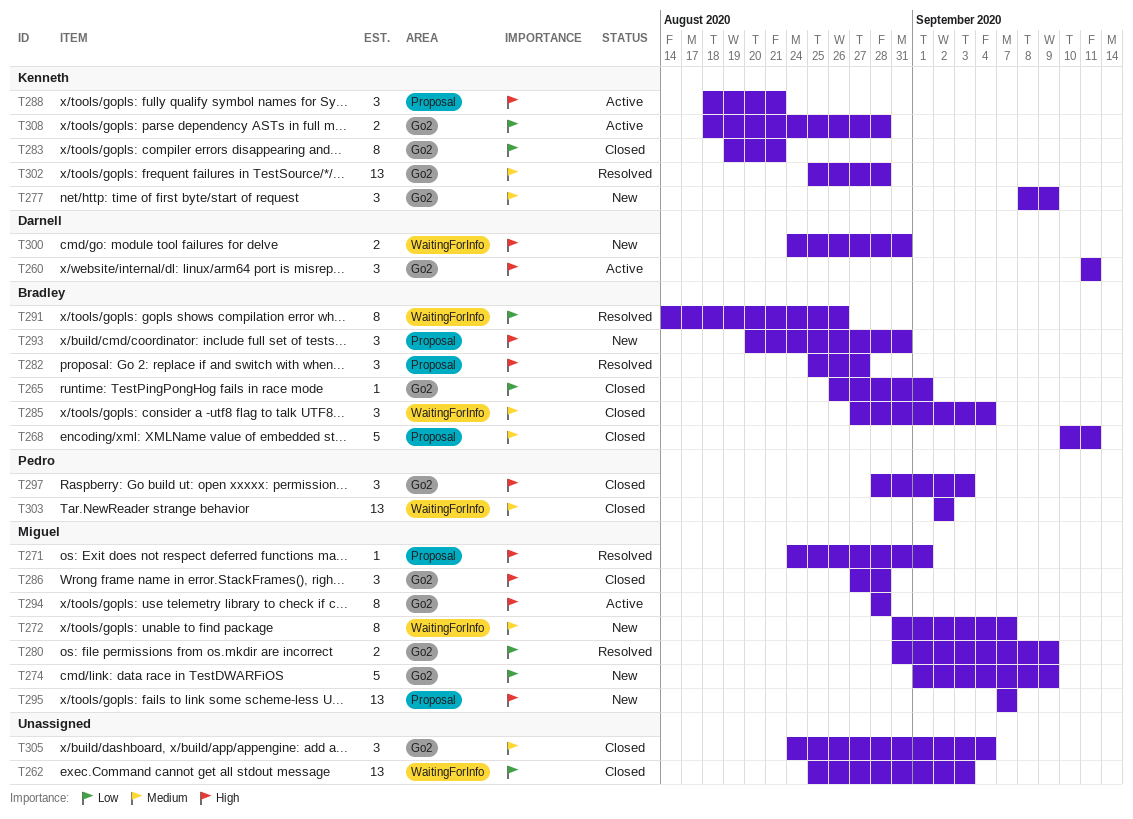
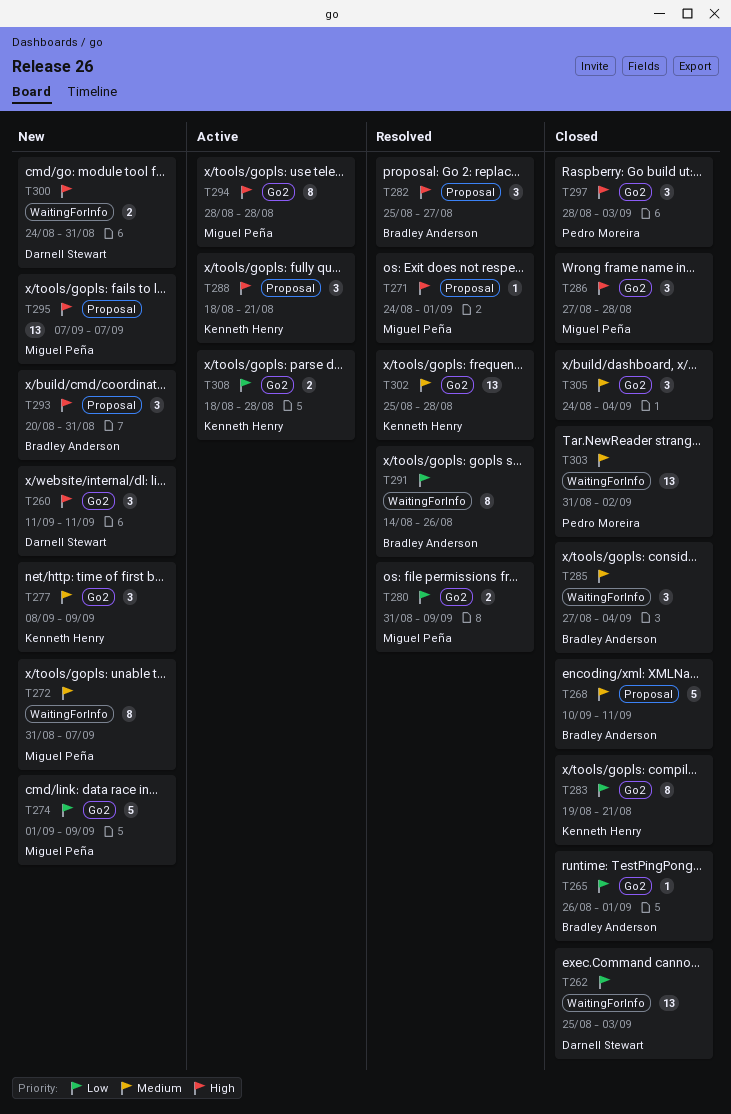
T260, status: Active -> New
T262, owner: none -> Darnell Stewart
T303, start: Sep 2 -> Aug 31

